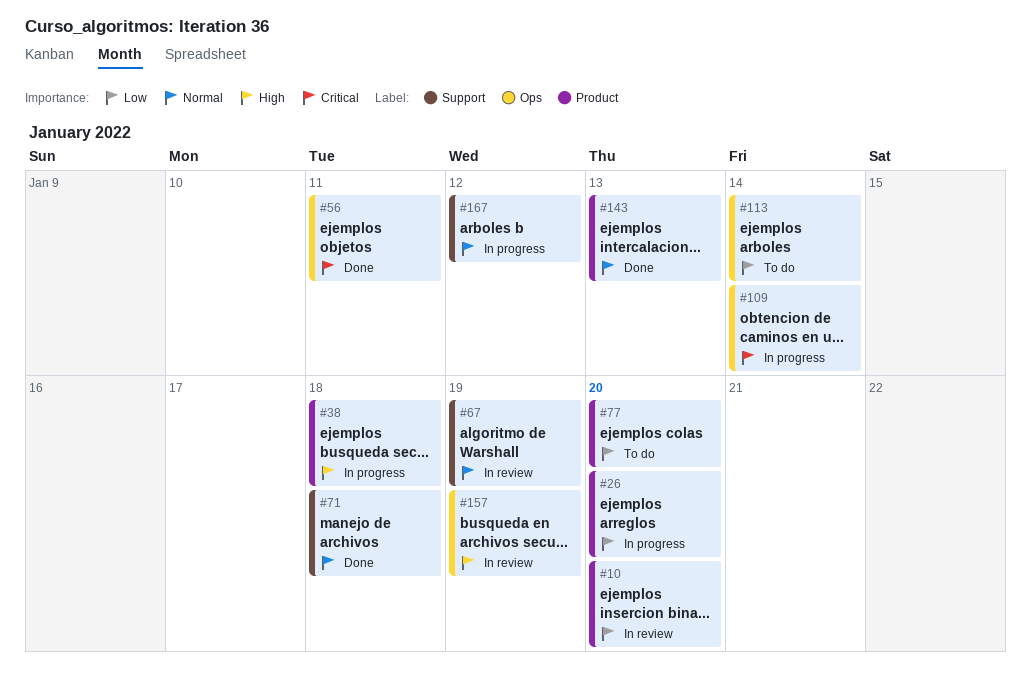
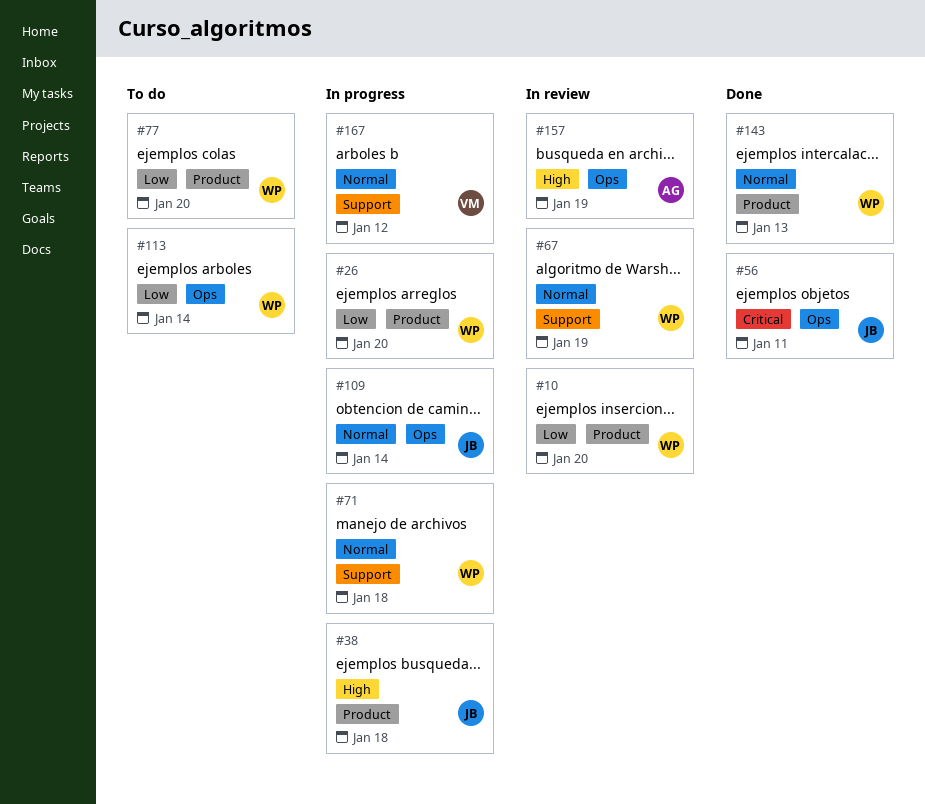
#71, status: Done -> In progress
#109, priority: Critical -> Normal

